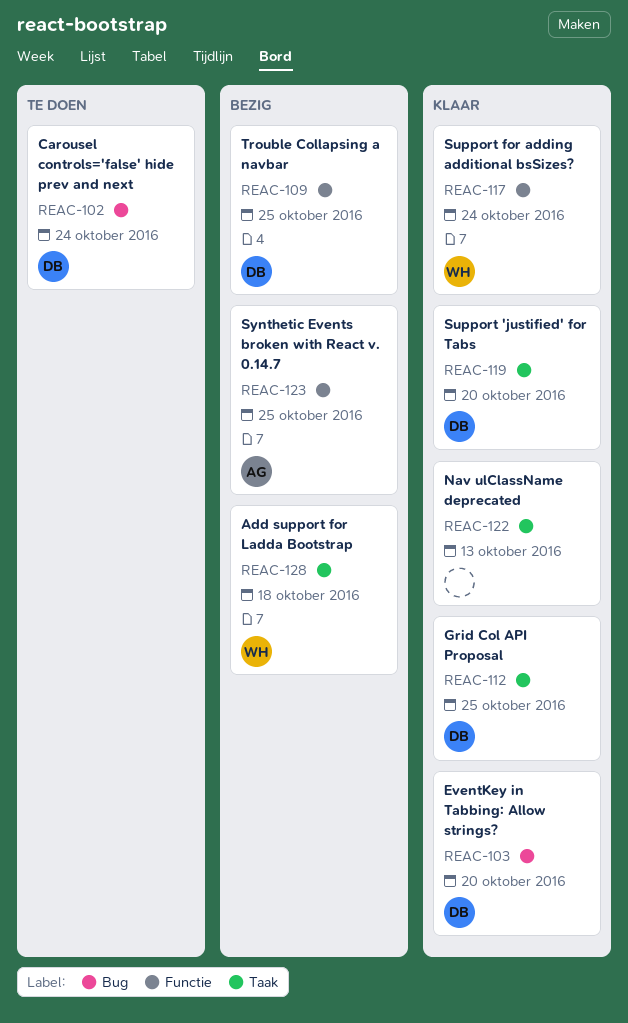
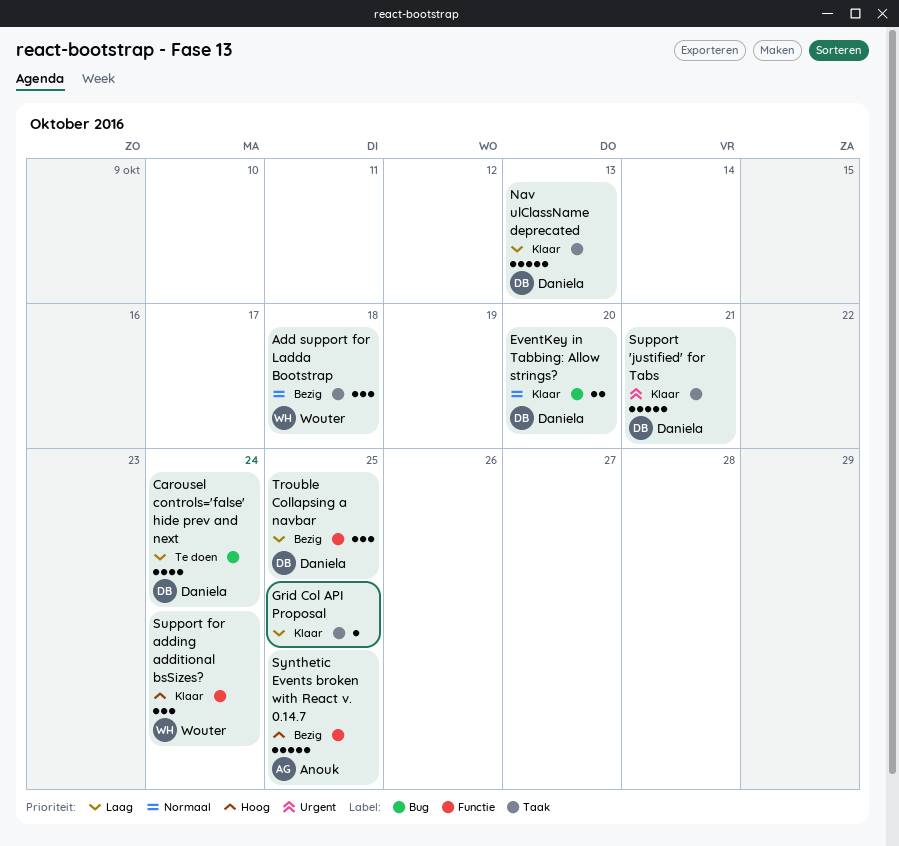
Grid Col API Proposal, owner: Daniela -> none
Nav ulClassName deprecated, owner: none -> Daniela
Support 'justified' for Tabs, due: Oct 20 -> Oct 21

